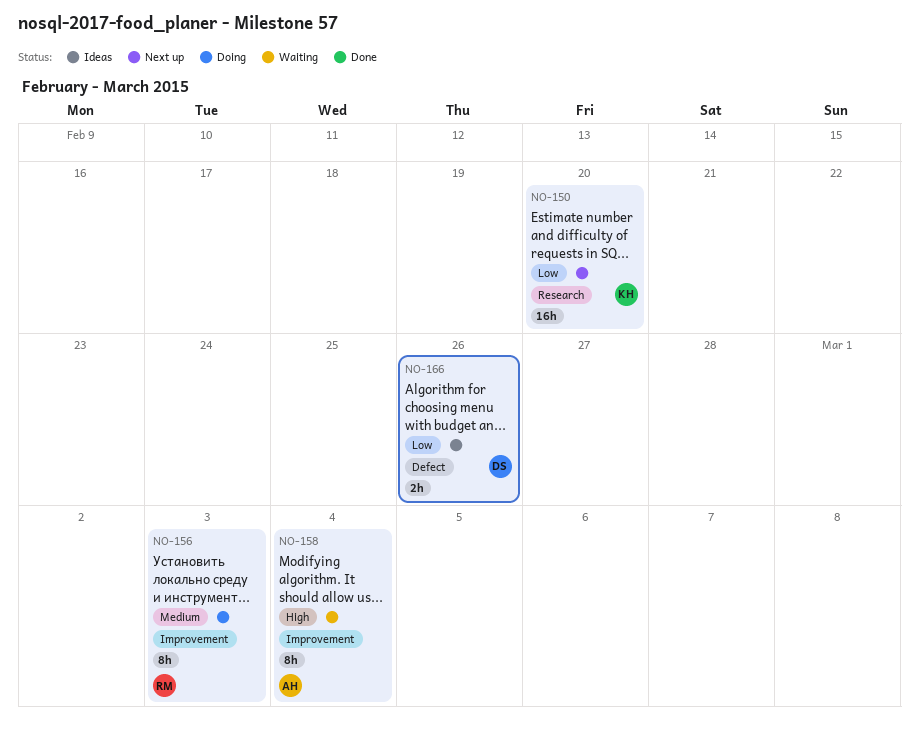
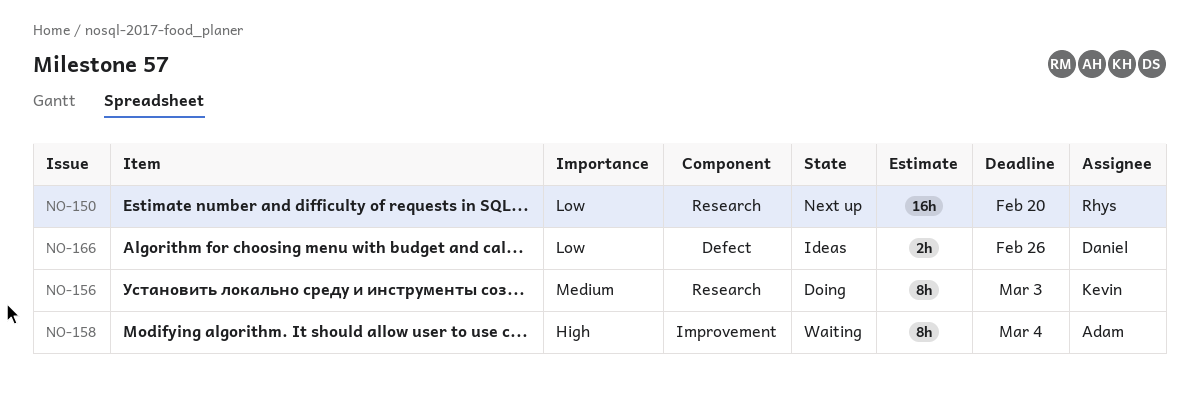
NO-150, owner: Kevin -> Rhys
NO-156, owner: Rhys -> Kevin
NO-156, label: Improvement -> Research

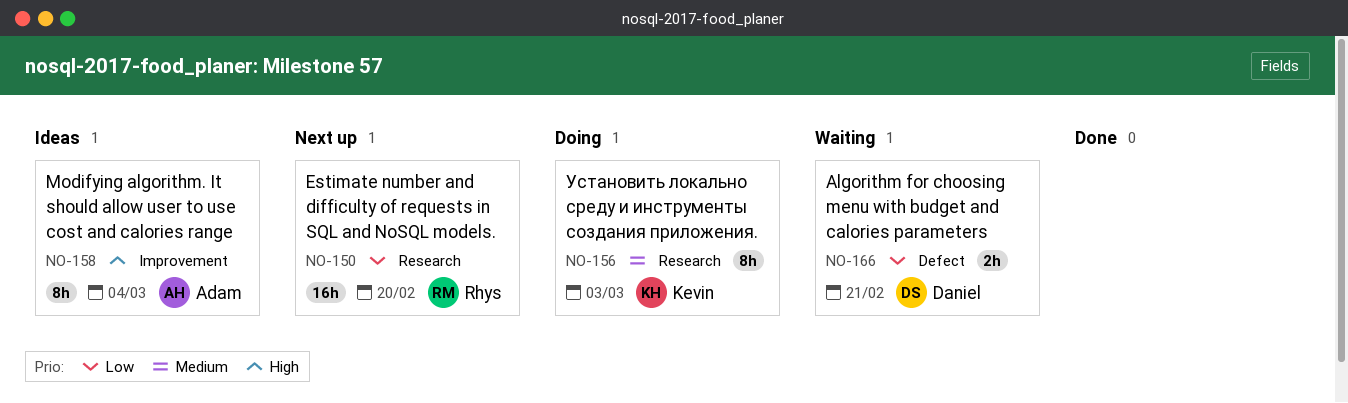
NO-158, status: Waiting -> Ideas
NO-166, status: Ideas -> Waiting
NO-166, due: Feb 26 -> Feb 21

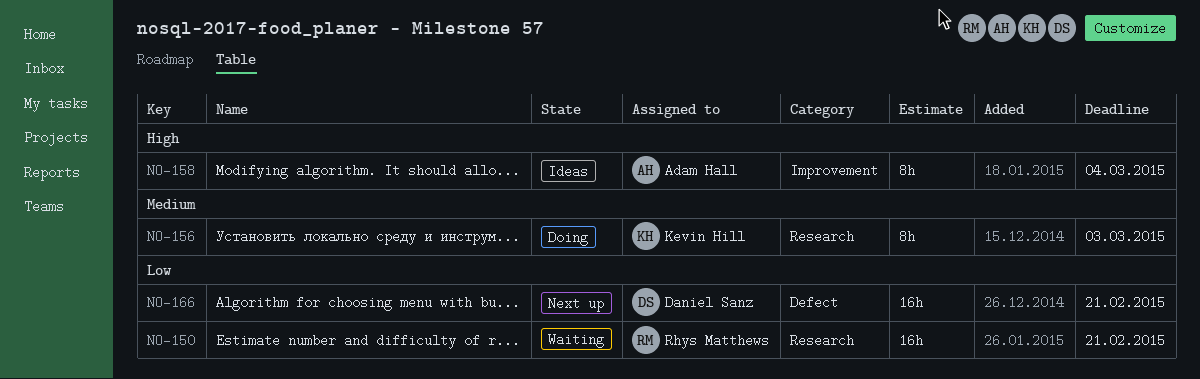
NO-150, status: Next up -> Waiting
NO-150, due: Feb 20 -> Feb 21
NO-166, status: Waiting -> Next up
NO-166, estimate: 2h -> 16h

